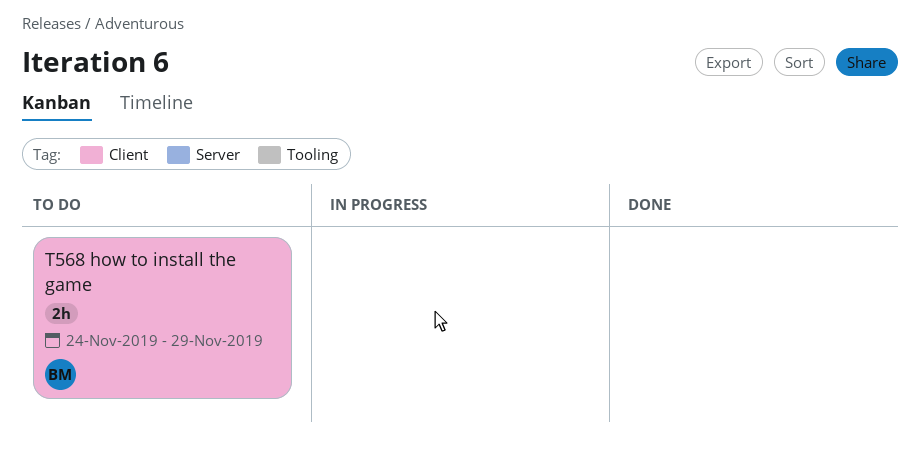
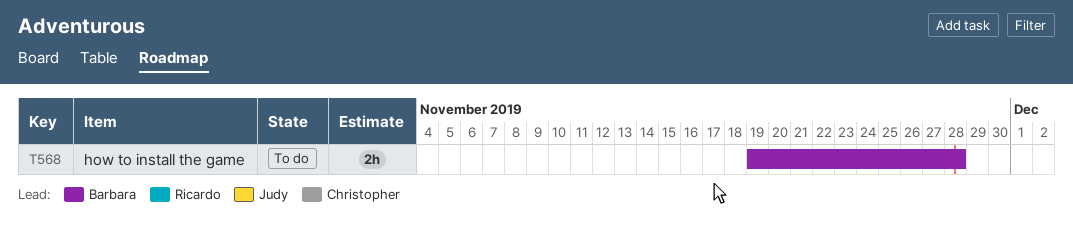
T568, start: Nov 24 -> Nov 19
T568, due: Nov 29 -> Nov 28

